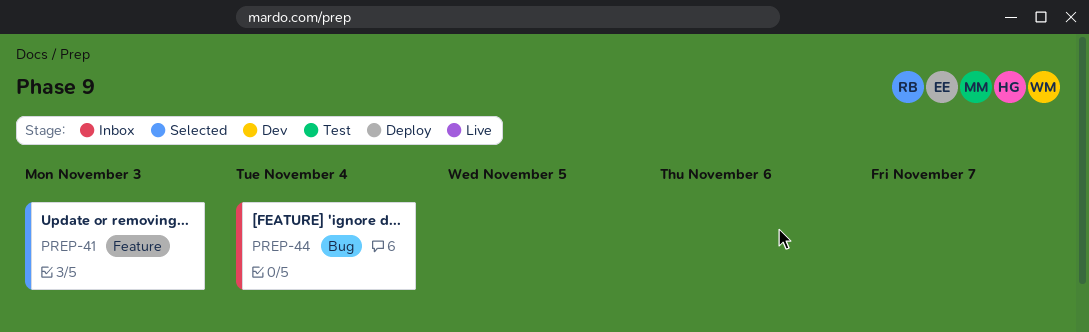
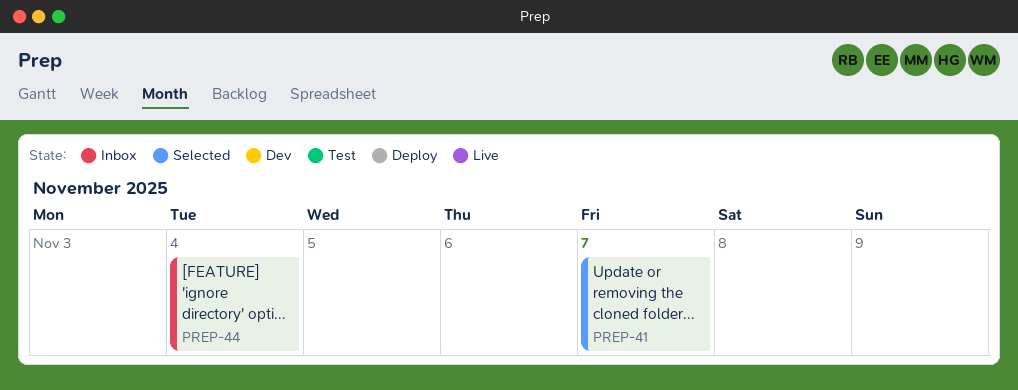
PREP-41, due: Nov 3 -> Nov 7

